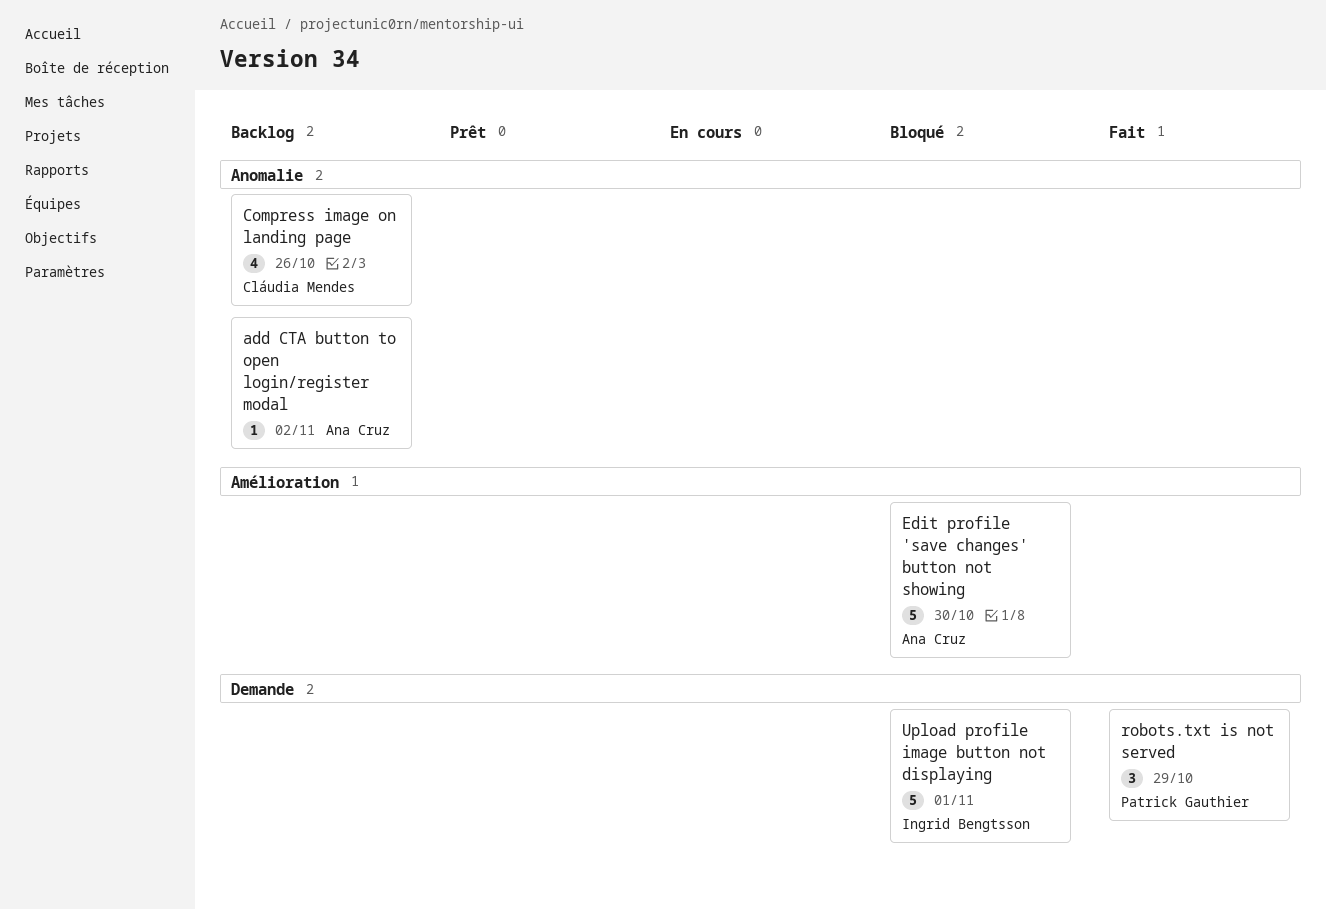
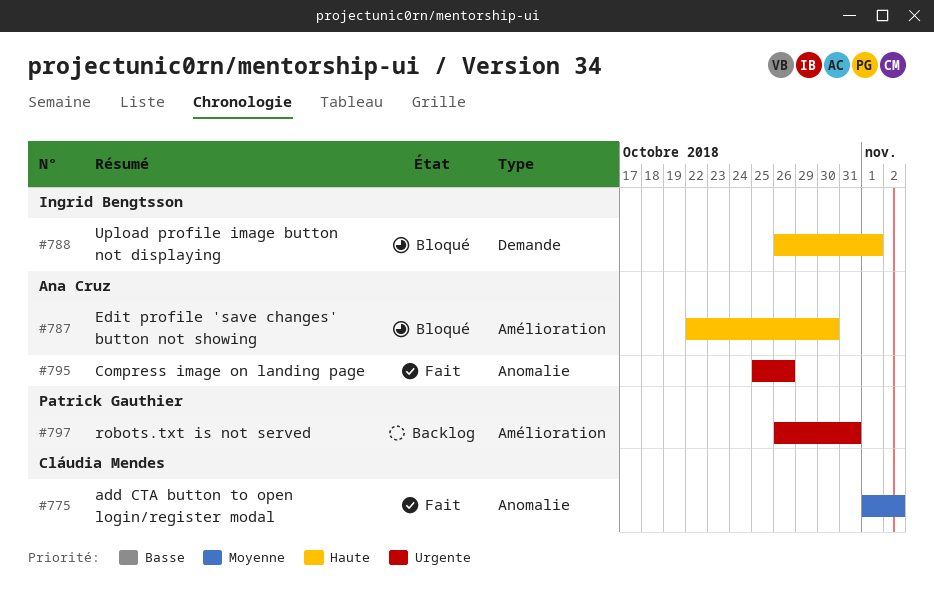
add CTA button to open login/register modal, status: Backlog -> Fait
add CTA button to open login/register modal, owner: Ana Cruz -> Cláudia Mendes
Compress image on landing page, status: Backlog -> Fait
Compress image on landing page, owner: Cláudia Mendes -> Ana Cruz
robots.txt is not served, status: Fait -> Backlog
robots.txt is not served, label: Demande -> Amélioration
robots.txt is not served, due: Oct 29 -> Oct 31

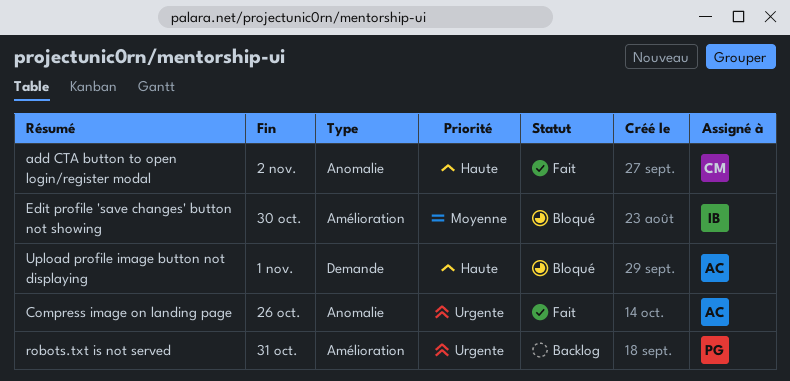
add CTA button to open login/register modal, priority: Moyenne -> Haute
Edit profile 'save changes' button not showing, owner: Ana Cruz -> Ingrid Bengtsson
Edit profile 'save changes' button not showing, priority: Haute -> Moyenne
Upload profile image button not displaying, owner: Ingrid Bengtsson -> Ana Cruz

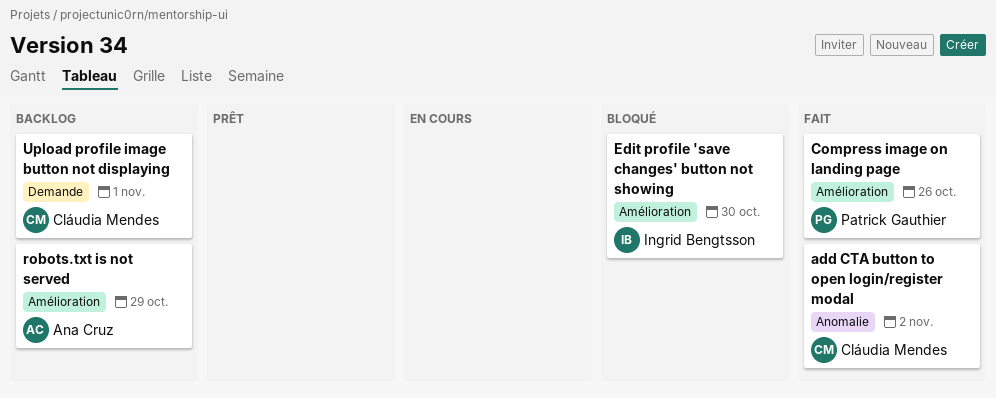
Compress image on landing page, owner: Ana Cruz -> Patrick Gauthier
Compress image on landing page, label: Anomalie -> Amélioration
robots.txt is not served, owner: Patrick Gauthier -> Ana Cruz
robots.txt is not served, due: Oct 31 -> Oct 29
Upload profile image button not displaying, status: Bloqué -> Backlog
Upload profile image button not displaying, owner: Ana Cruz -> Cláudia Mendes

